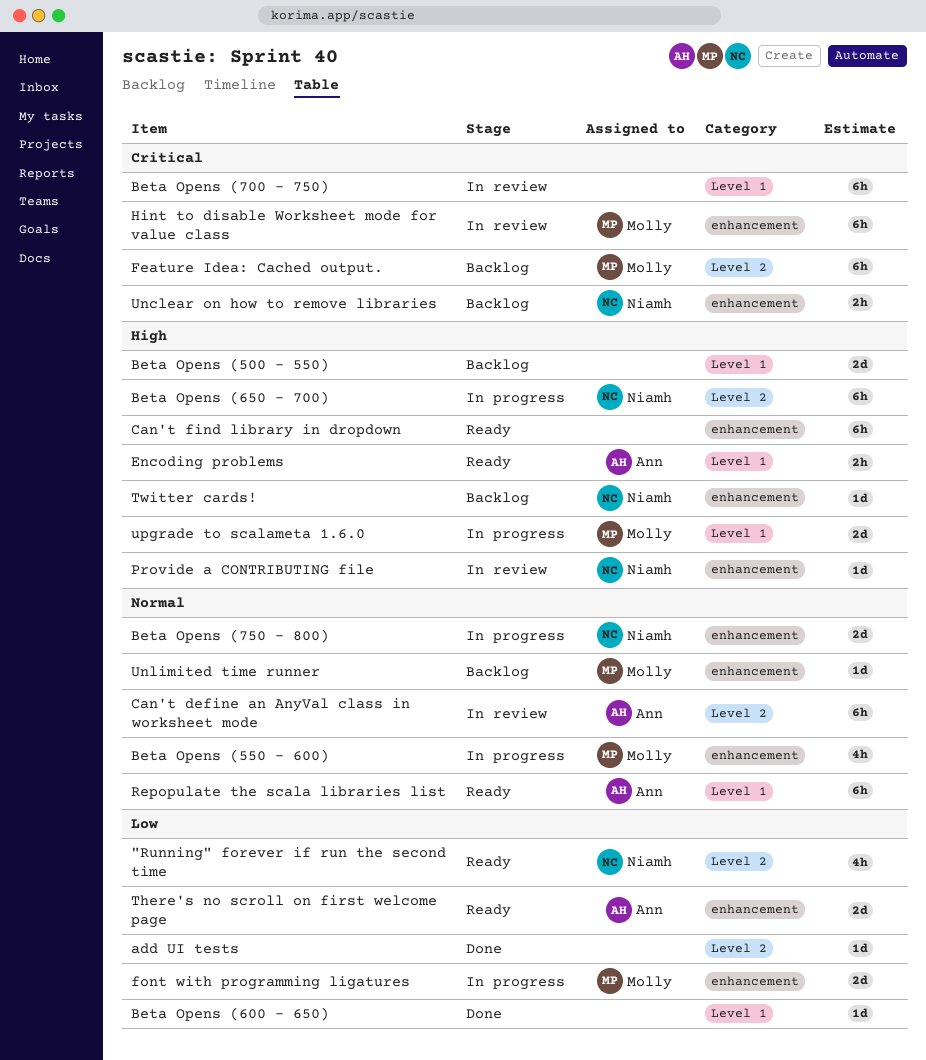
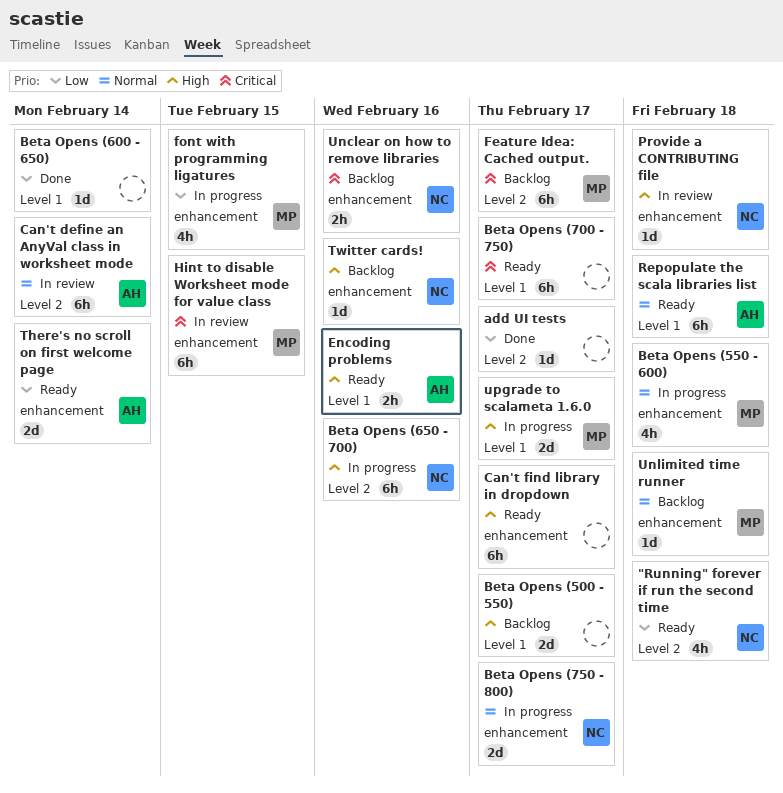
Beta Opens (700 - 750), status: In review -> Ready
font with programming ligatures, estimate: 2d -> 4h

